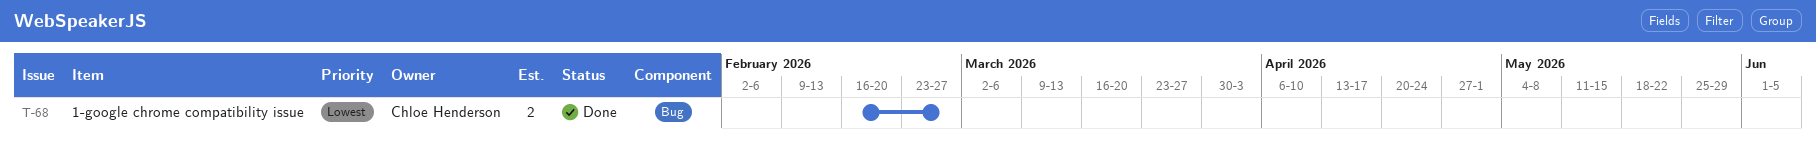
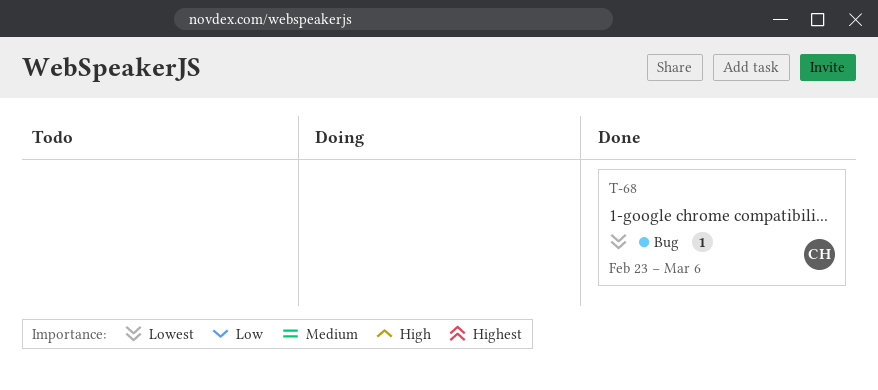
T-68, estimate: 2 -> 1
T-68, start: Feb 16 -> Feb 23
T-68, due: Feb 27 -> Mar 6

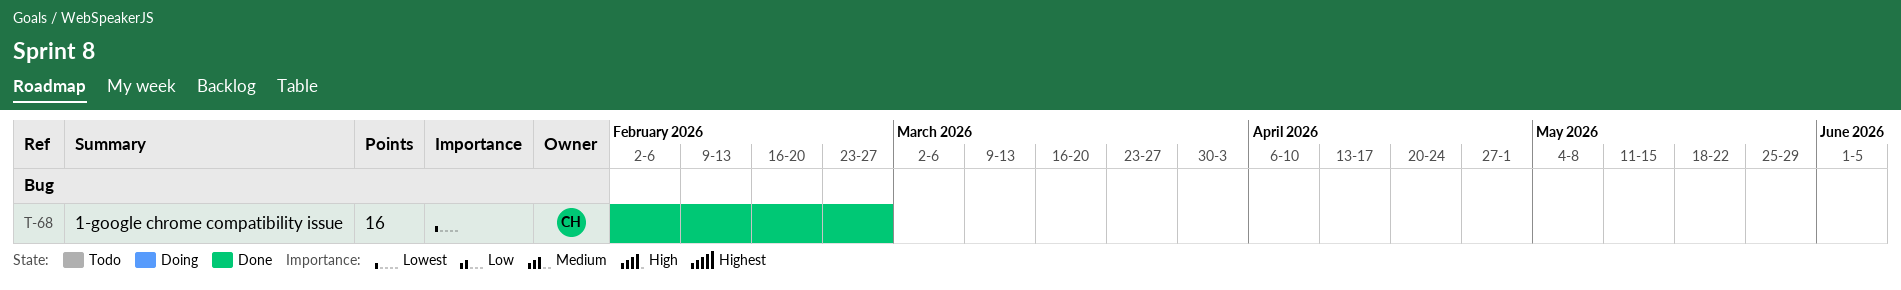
T-68, estimate: 1 -> 16
T-68, start: Feb 23 -> Feb 2
T-68, due: Mar 6 -> Feb 27

